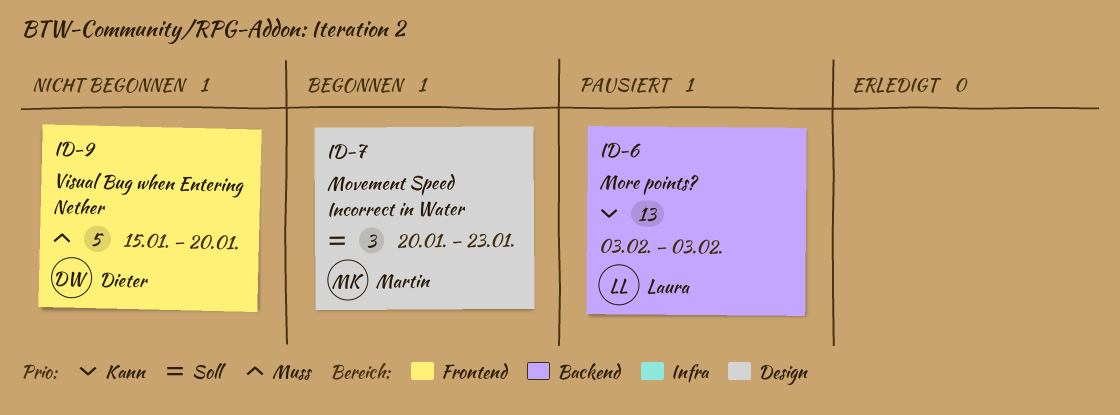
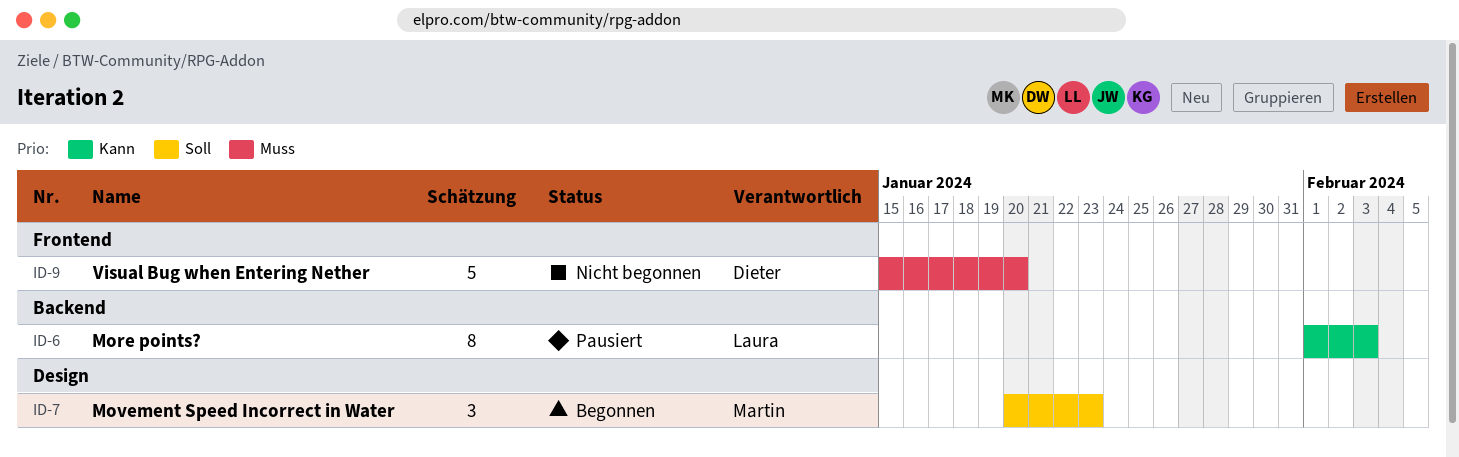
ID-6, estimate: 13 -> 8
ID-6, start: Feb 3 -> Feb 1

